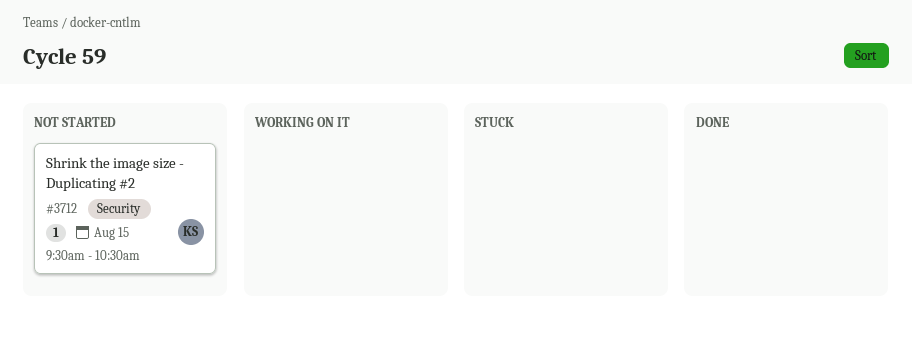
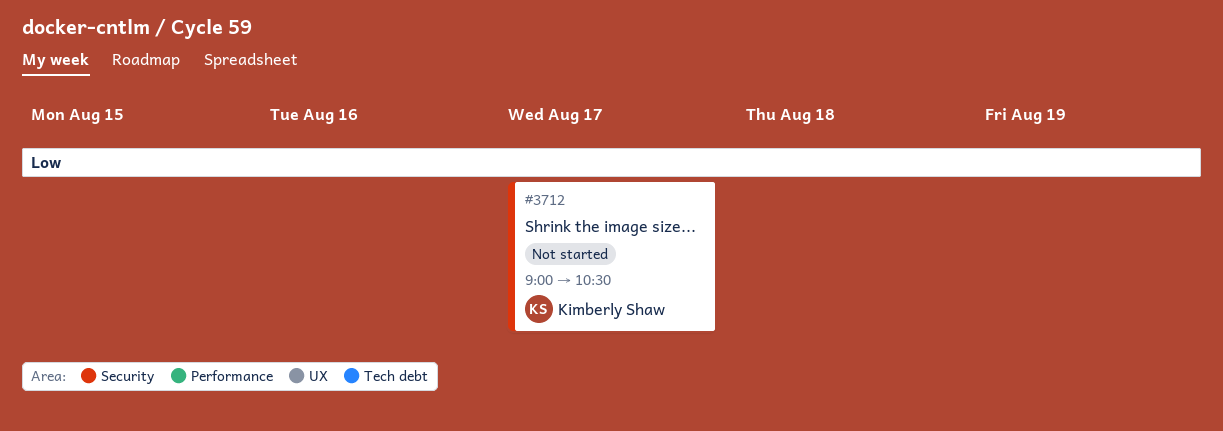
#3712, day: Aug 15 -> Aug 17
#3712, begins: 09:30 -> 09:00

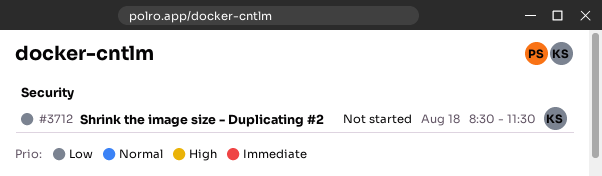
#3712, day: Aug 17 -> Aug 18
#3712, begins: 09:00 -> 08:30
#3712, ends: 10:30 -> 11:30

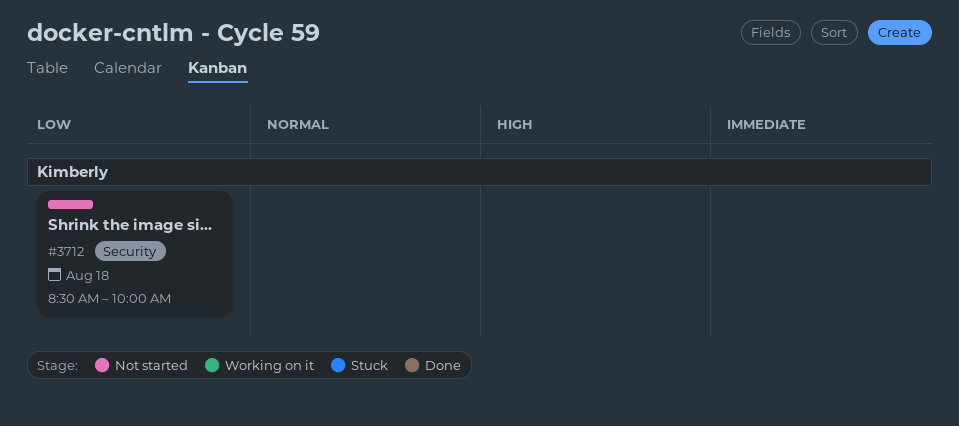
#3712, ends: 11:30 -> 10:00

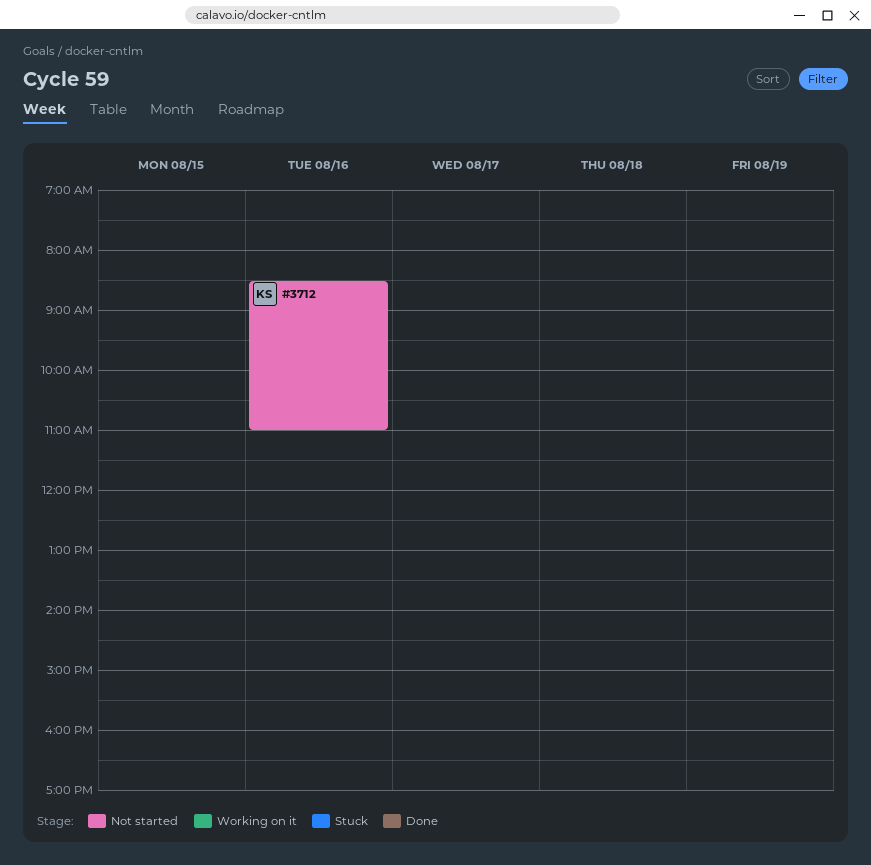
#3712, day: Aug 18 -> Aug 16
#3712, ends: 10:00 -> 11:00

